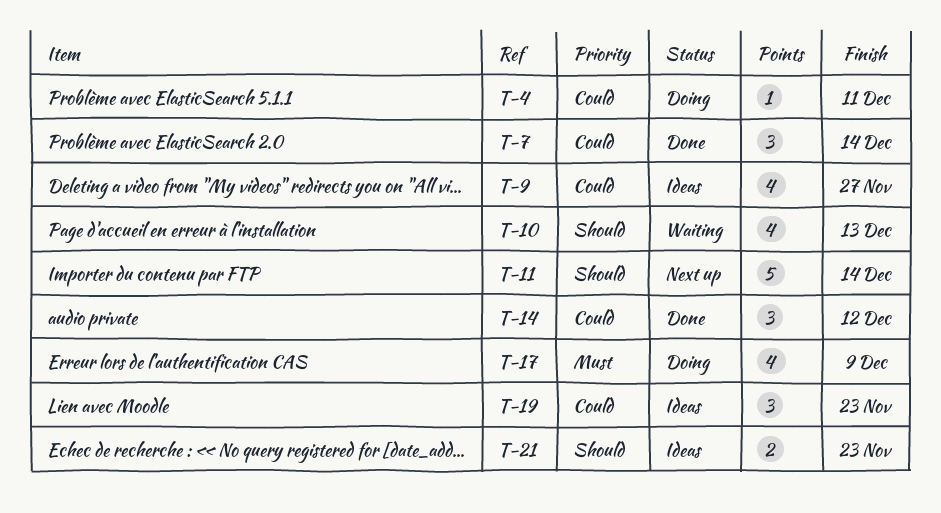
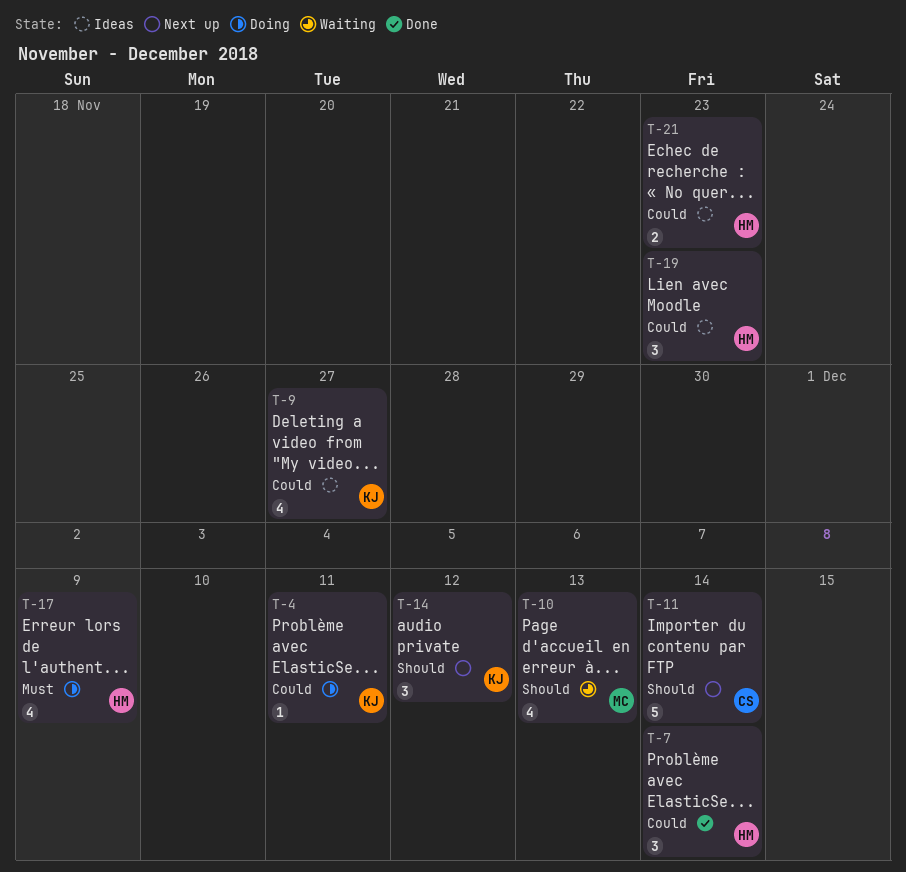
T-14, status: Done -> Next up
T-14, priority: Could -> Should
T-21, priority: Should -> Could

